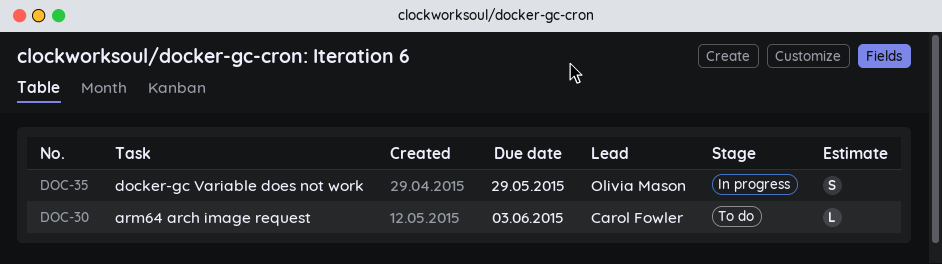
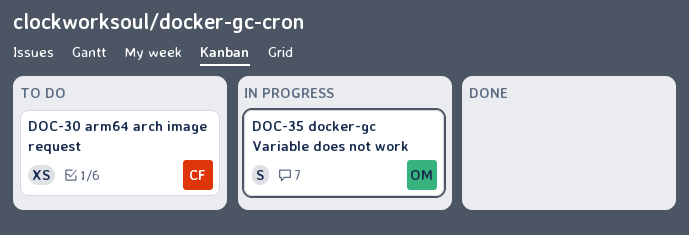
DOC-30, estimate: L -> XS

